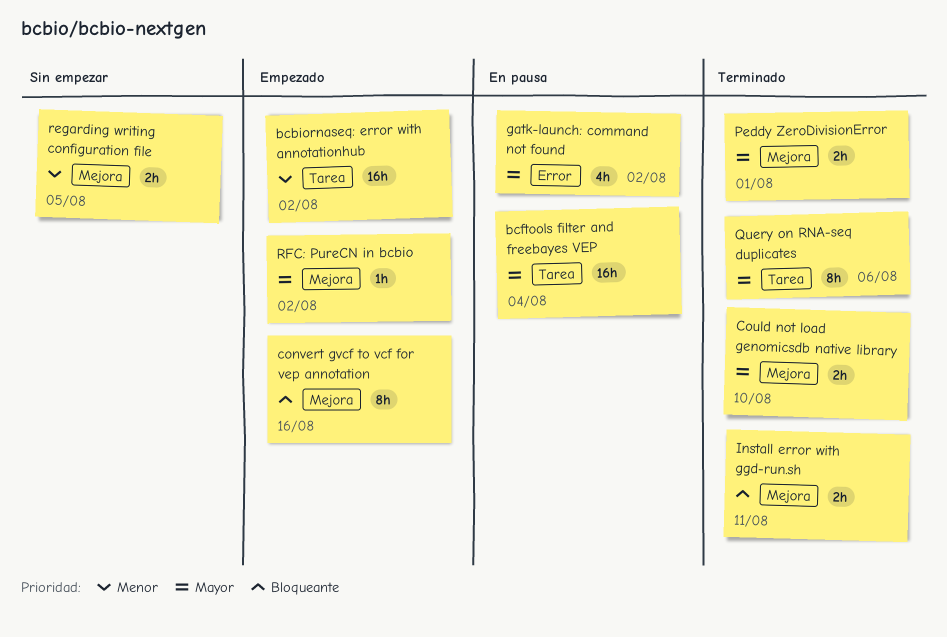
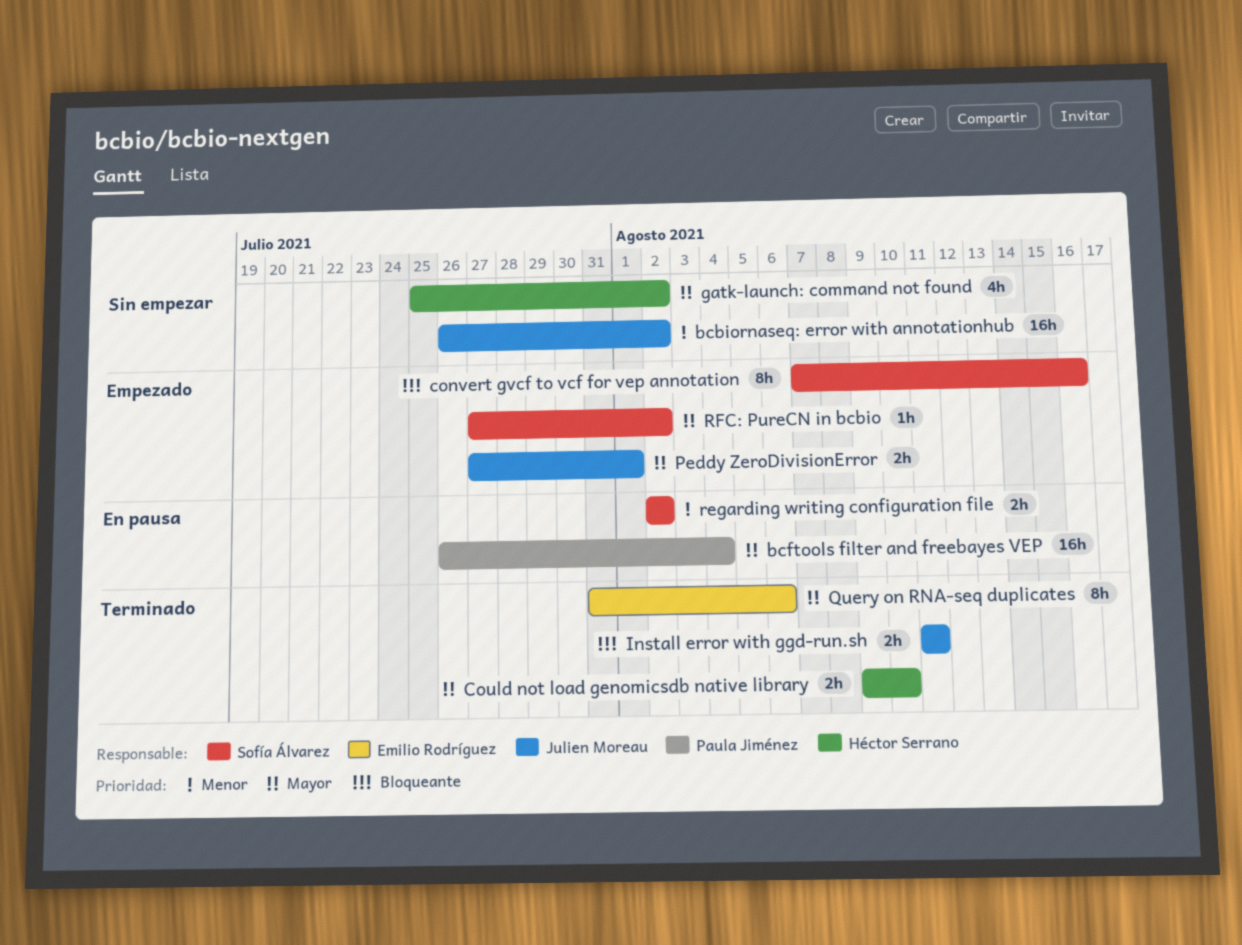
bcbiornaseq: error with annotationhub, status: Empezado -> Sin empezar
gatk-launch: command not found, status: En pausa -> Sin empezar
Peddy ZeroDivisionError, status: Terminado -> Empezado
regarding writing configuration file, status: Sin empezar -> En pausa
regarding writing configuration file, due: Aug 5 -> Aug 2

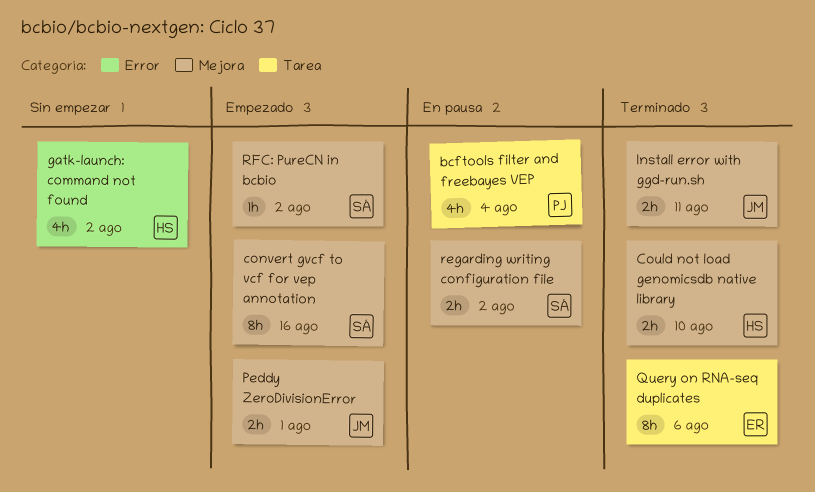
bcbiornaseq: error with annotationhub: present -> none
bcftools filter and freebayes VEP, estimate: 16h -> 4h

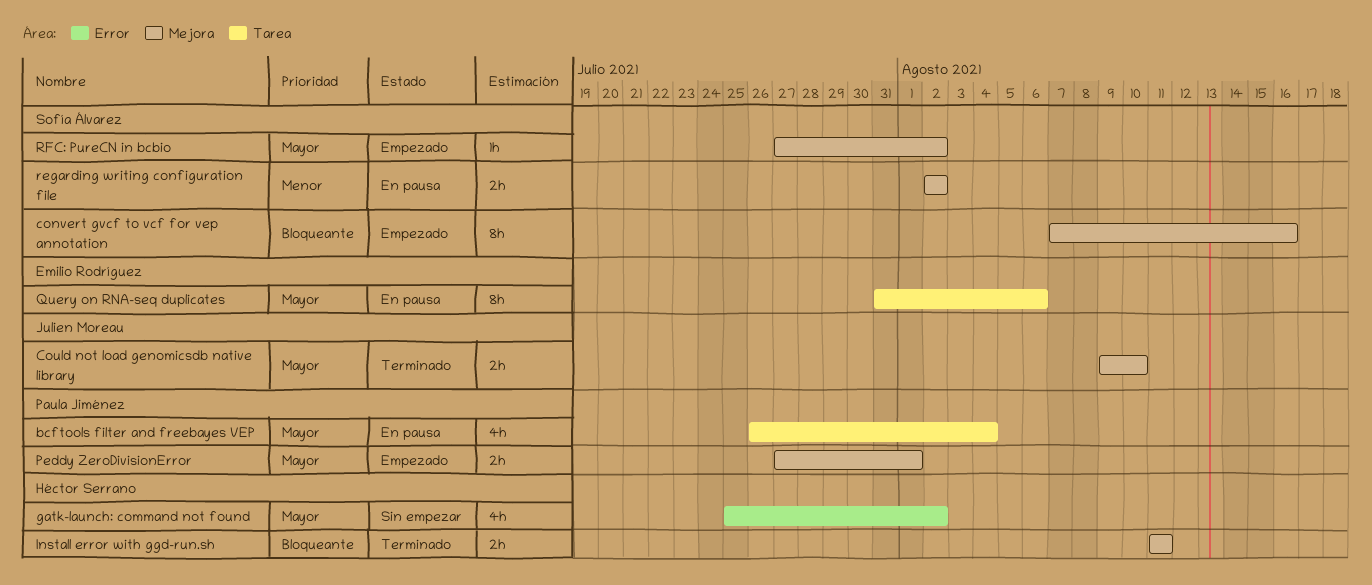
Could not load genomicsdb native library, owner: Héctor Serrano -> Julien Moreau
Install error with ggd-run.sh, owner: Julien Moreau -> Héctor Serrano
Peddy ZeroDivisionError, owner: Julien Moreau -> Paula Jiménez
Query on RNA-seq duplicates, status: Terminado -> En pausa

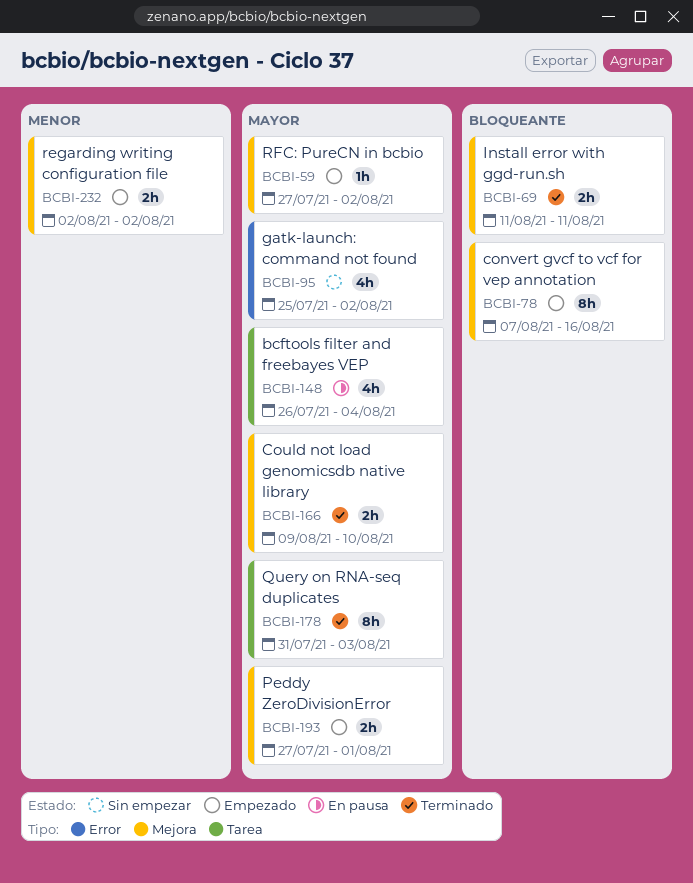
Query on RNA-seq duplicates, status: En pausa -> Terminado
Query on RNA-seq duplicates, due: Aug 6 -> Aug 3
regarding writing configuration file, status: En pausa -> Empezado

